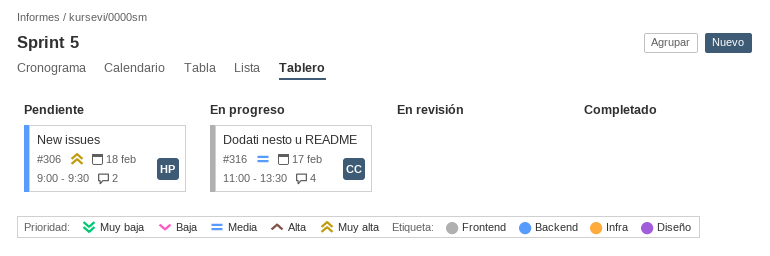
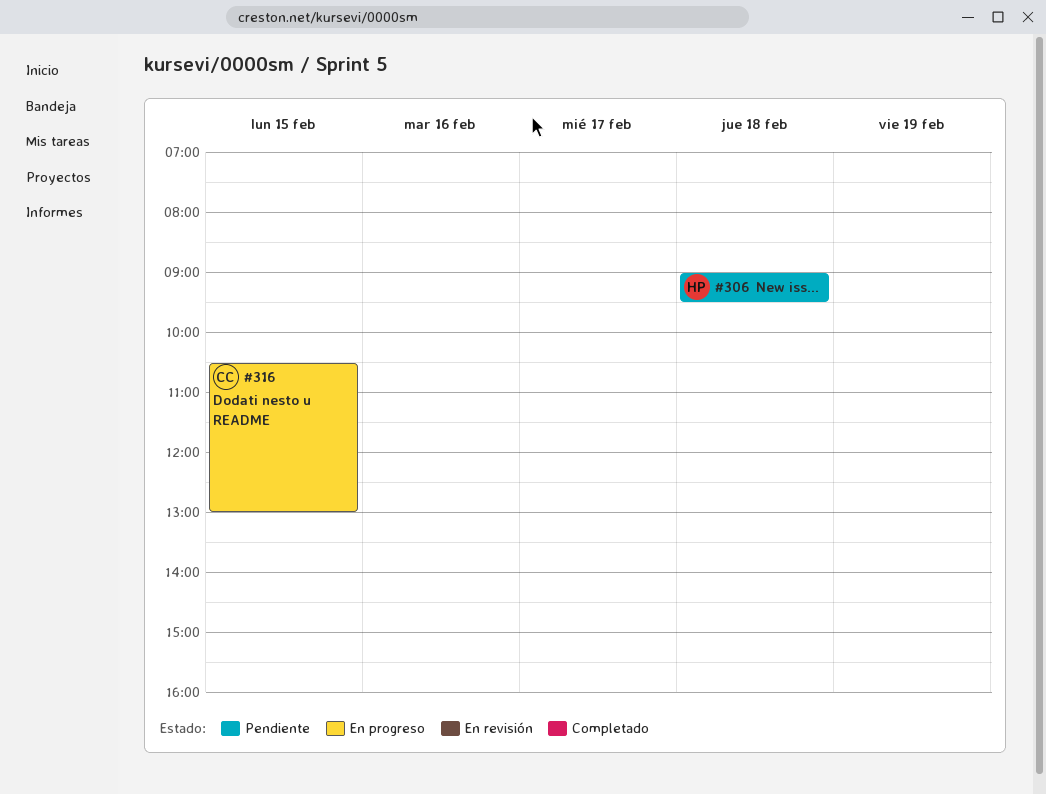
#316, day: Feb 17 -> Feb 15
#316, begins: 11:00 -> 10:30
#316, ends: 13:30 -> 13:00

